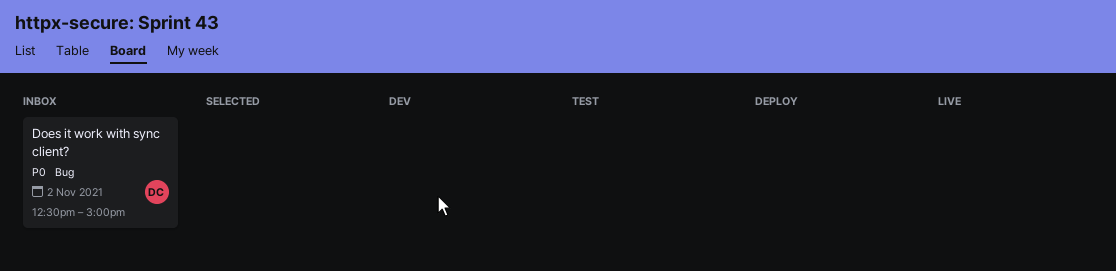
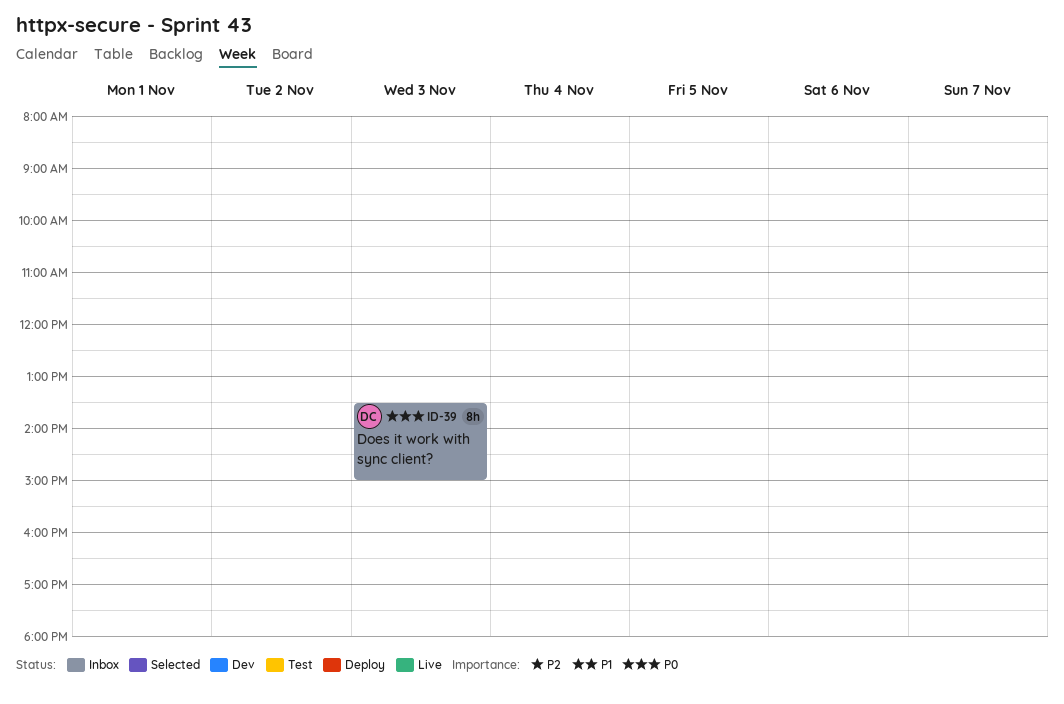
Does it work with sync client?, day: Nov 2 -> Nov 3
Does it work with sync client?, begins: 12:30 -> 13:30

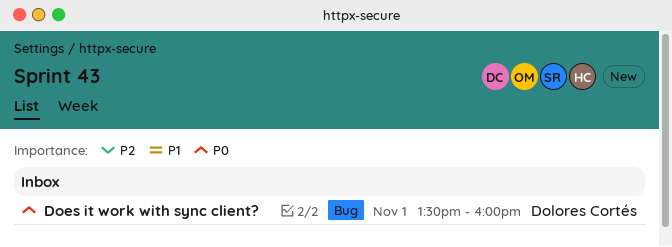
Does it work with sync client?, day: Nov 3 -> Nov 1
Does it work with sync client?, ends: 15:00 -> 16:00

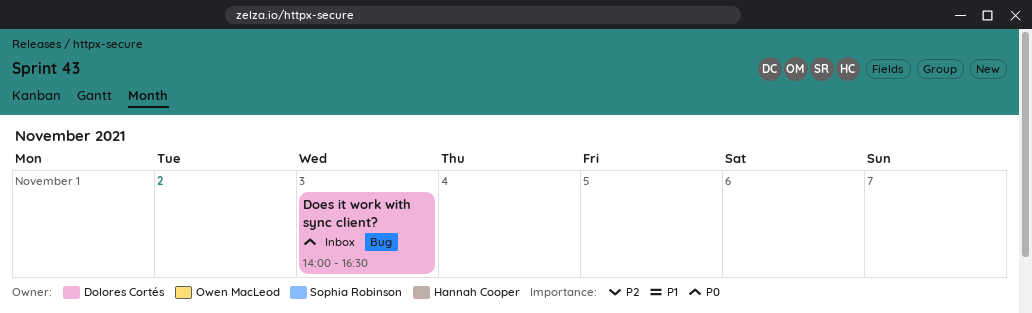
Does it work with sync client?, day: Nov 1 -> Nov 3
Does it work with sync client?, begins: 13:30 -> 14:00
Does it work with sync client?, ends: 16:00 -> 16:30

